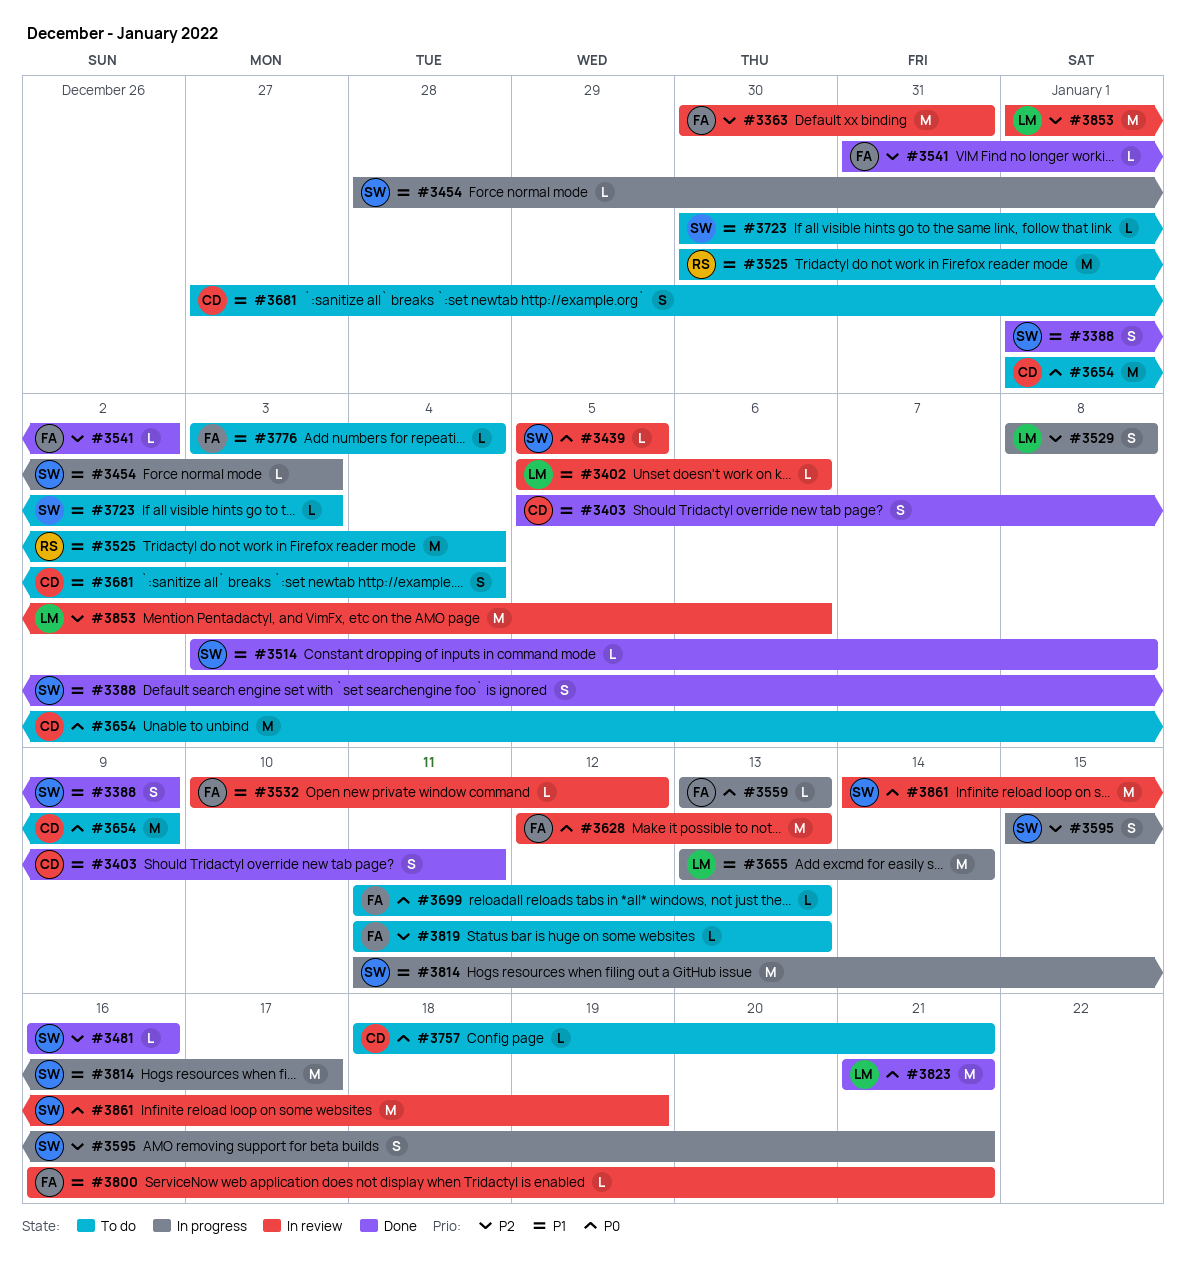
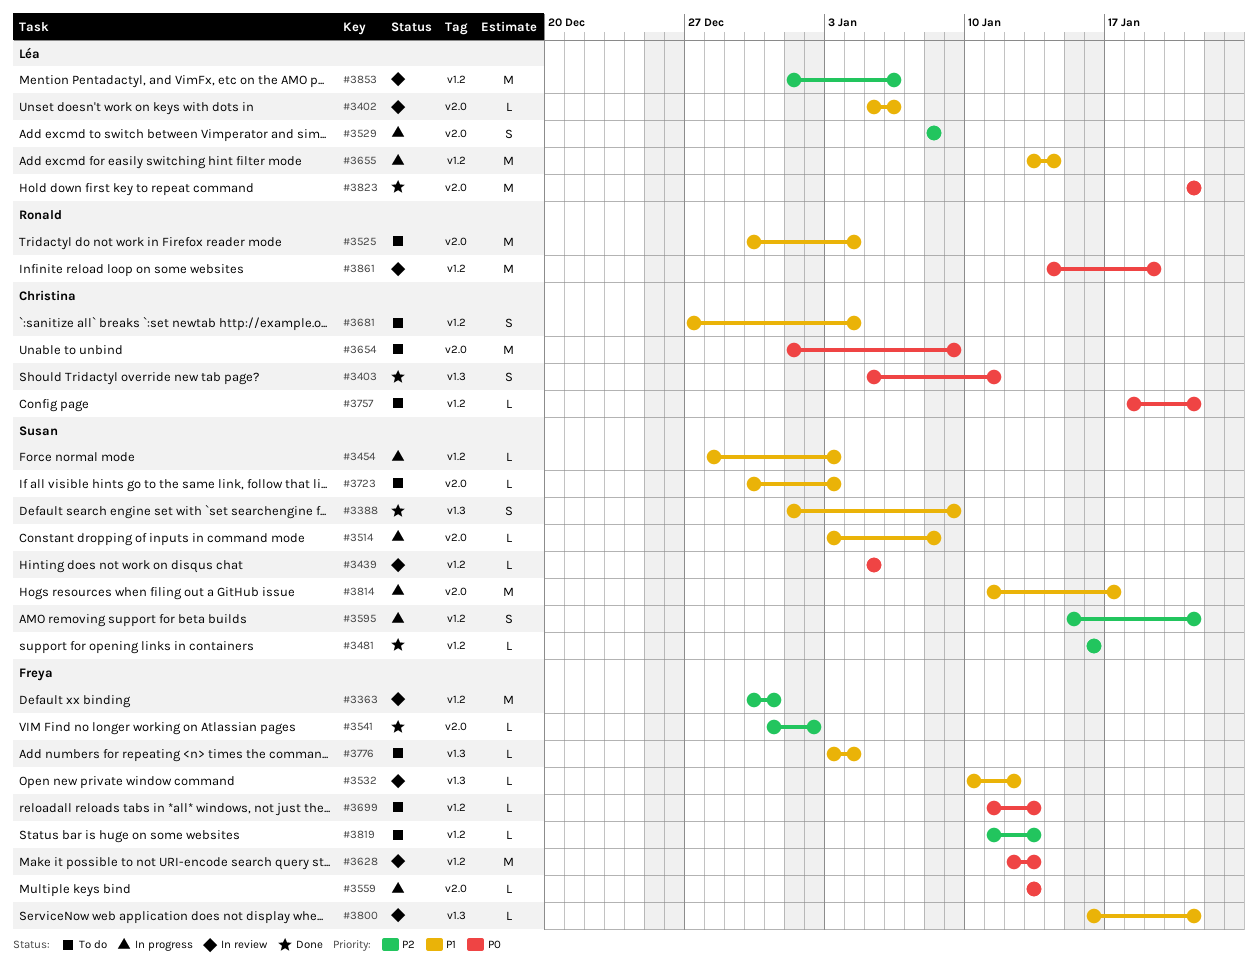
#3403, priority: P1 -> P0
#3514, status: Done -> In progress
#3861, owner: Susan -> Ronald

